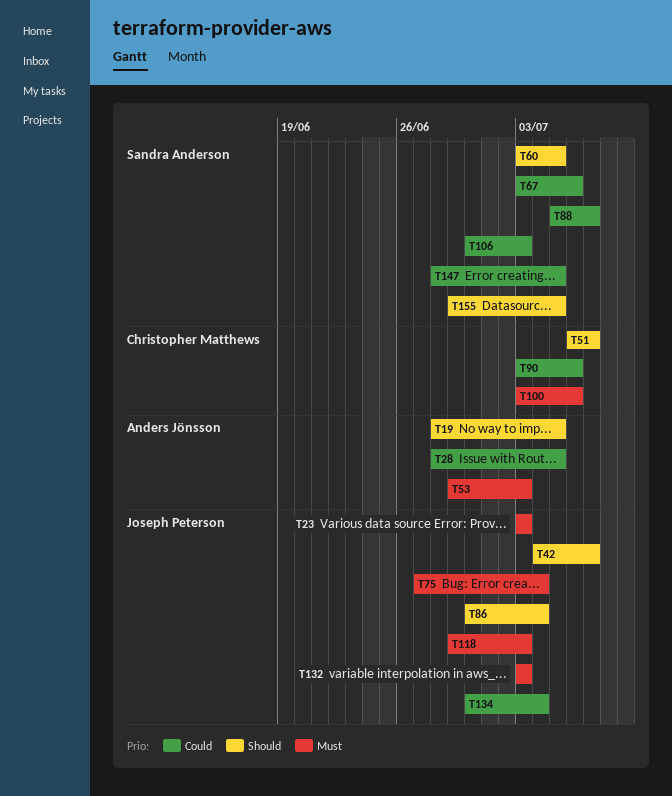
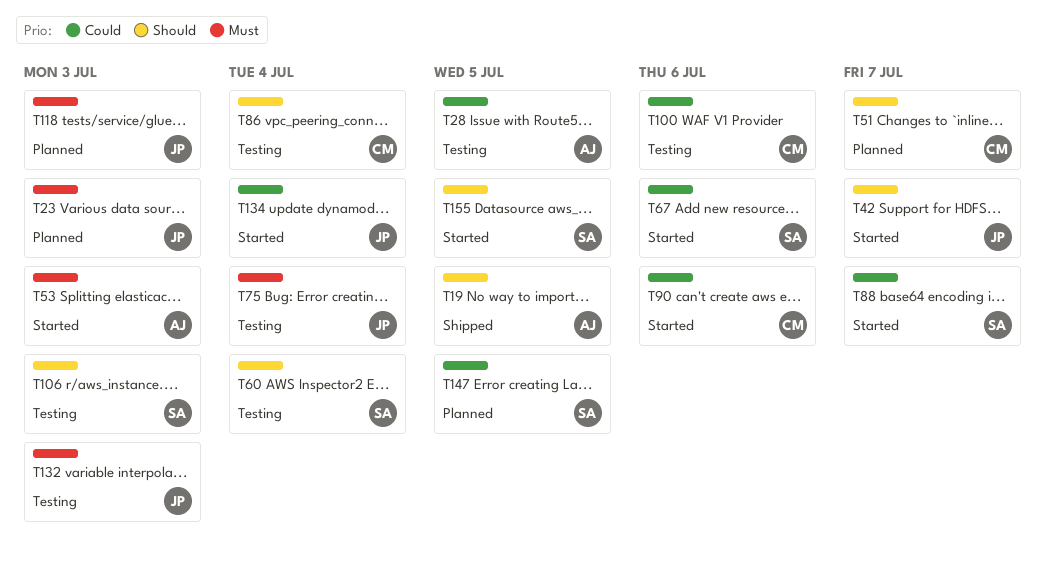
T60, due: Jul 5 -> Jul 4
T86, owner: Joseph Peterson -> Christopher Matthews
T100, priority: Must -> Could
T106, priority: Could -> Should

